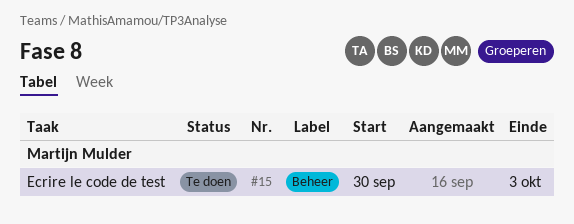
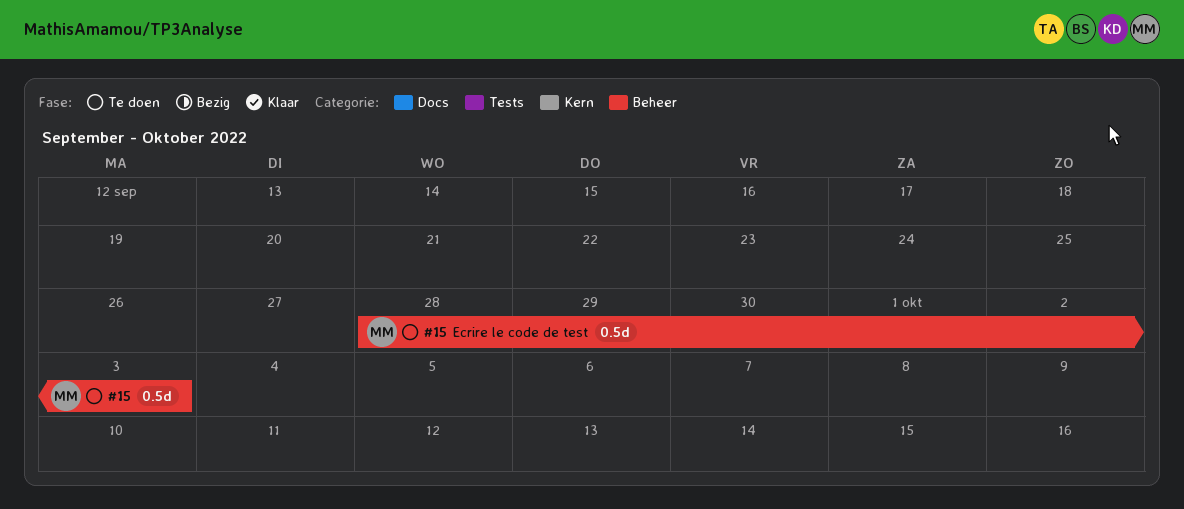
#15, start: Sep 30 -> Sep 28

